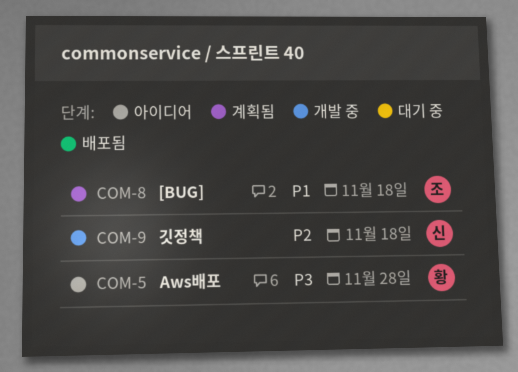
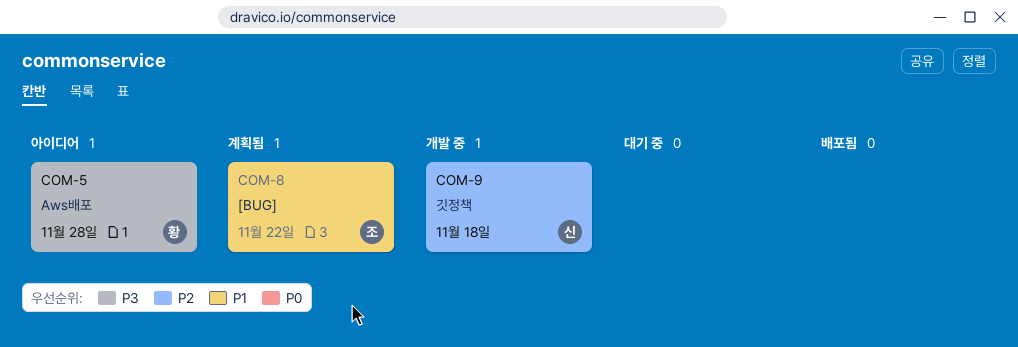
COM-8, due: Nov 18 -> Nov 22

